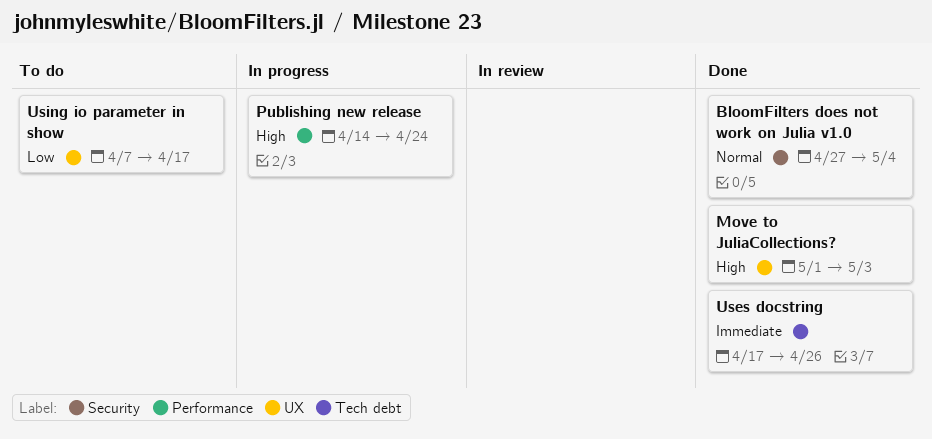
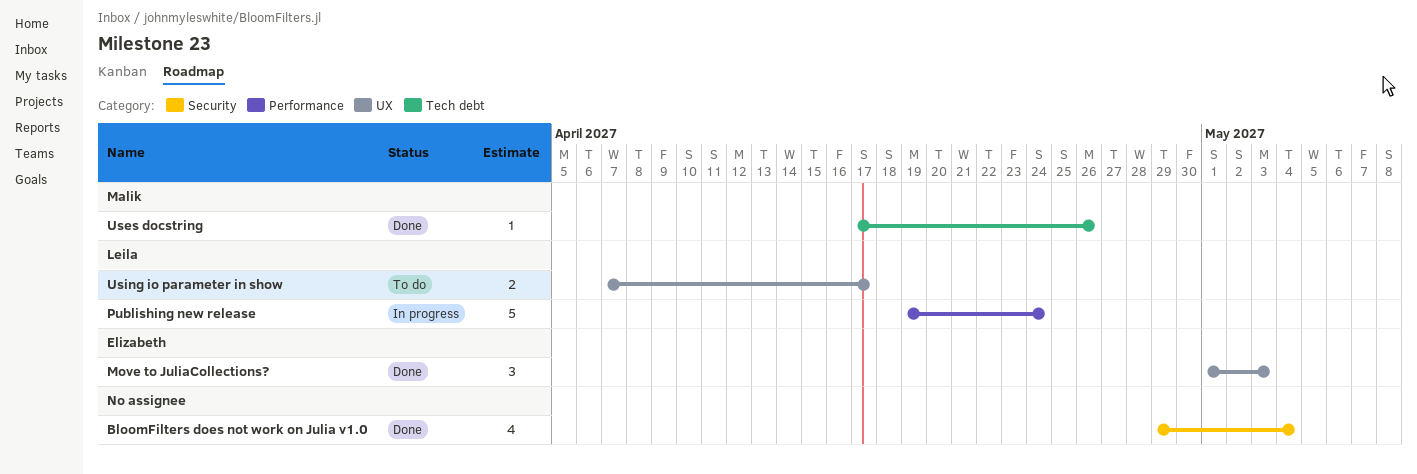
BloomFilters does not work on Julia v1.0, start: Apr 27 -> Apr 29
Publishing new release, start: Apr 14 -> Apr 19

